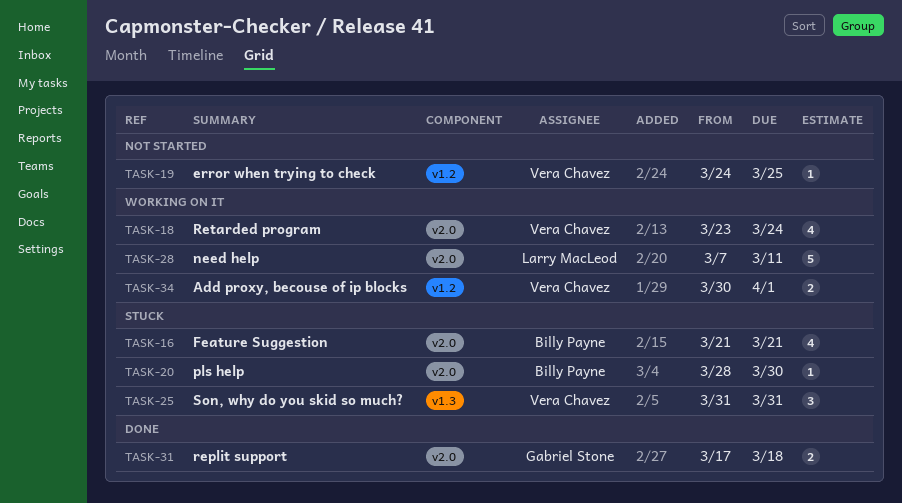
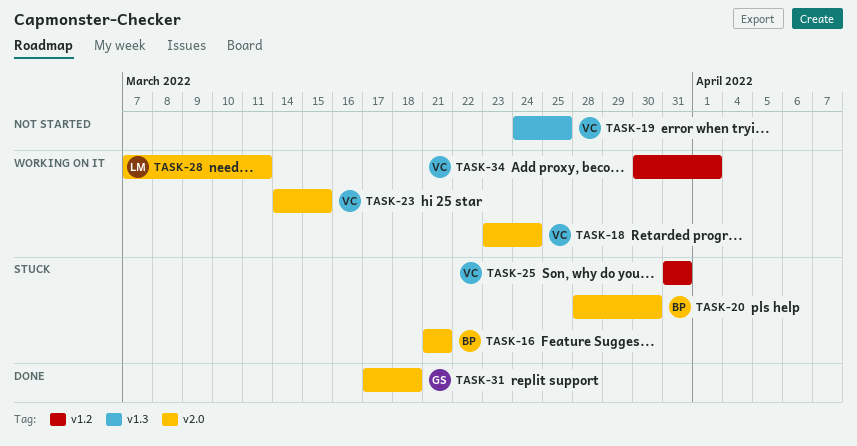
TASK-19, label: v1.2 -> v1.3
TASK-23: none -> present
TASK-25, label: v1.3 -> v1.2

